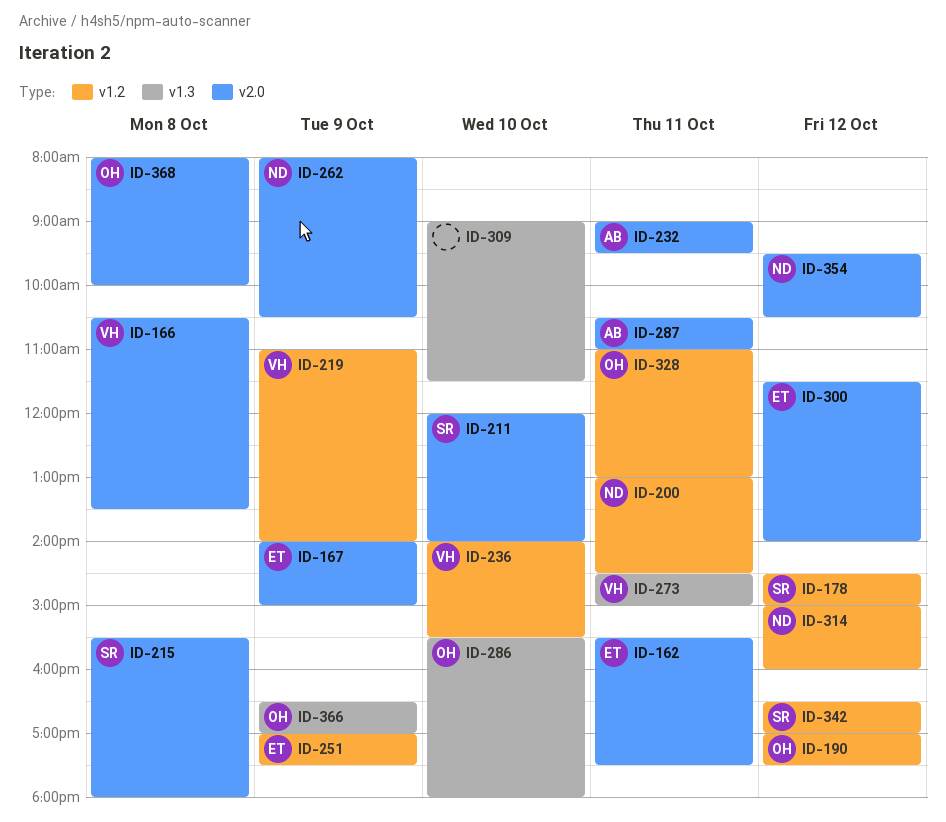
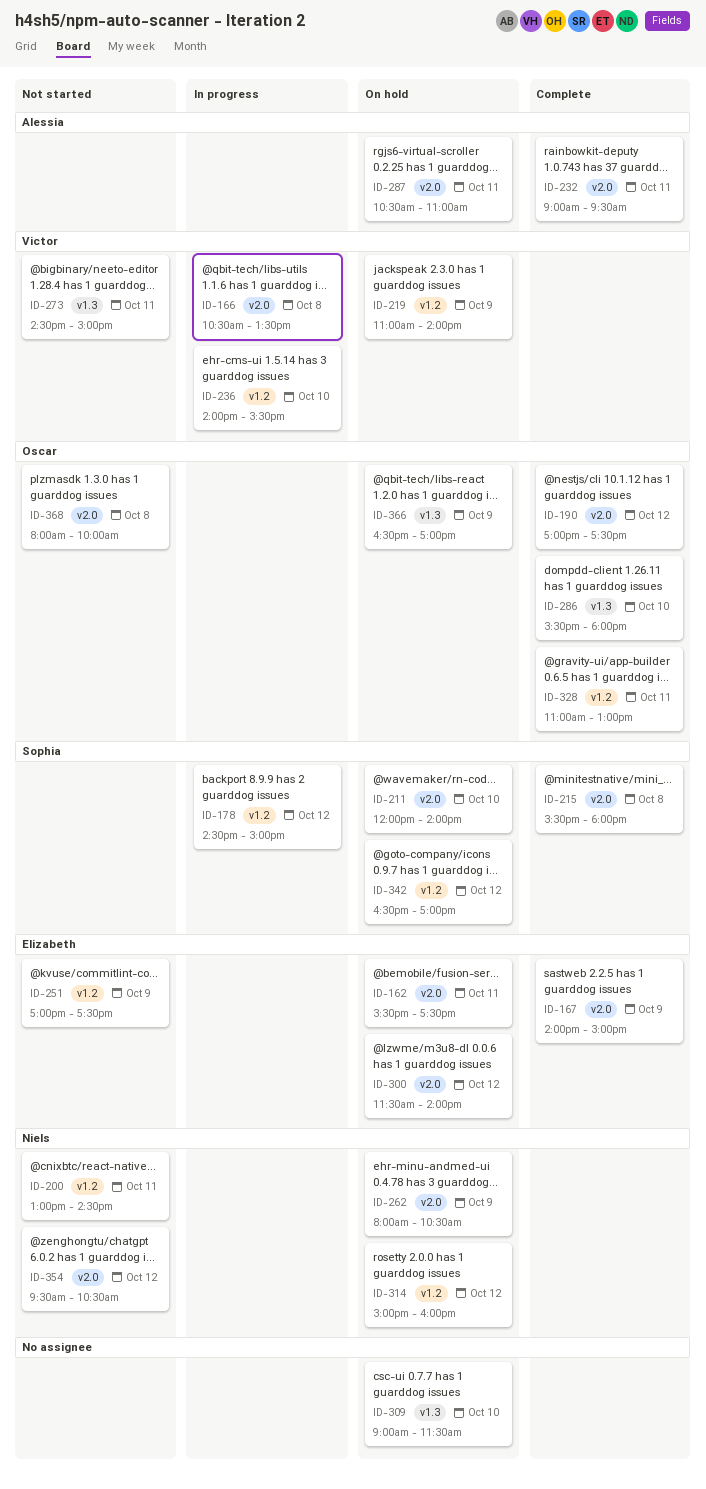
ID-190, label: v1.2 -> v2.0

